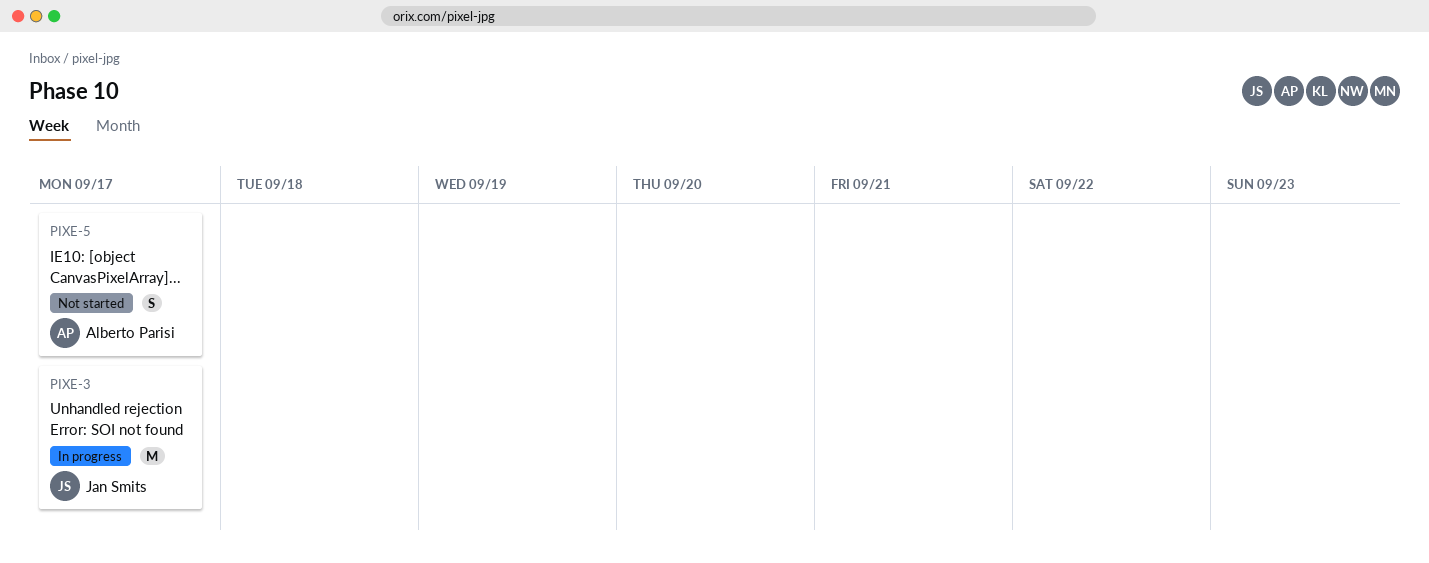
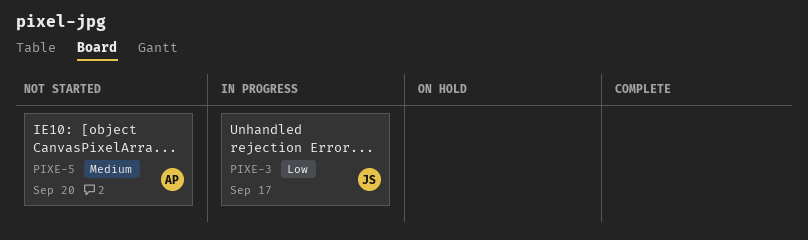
PIXE-5, due: Sep 17 -> Sep 20

